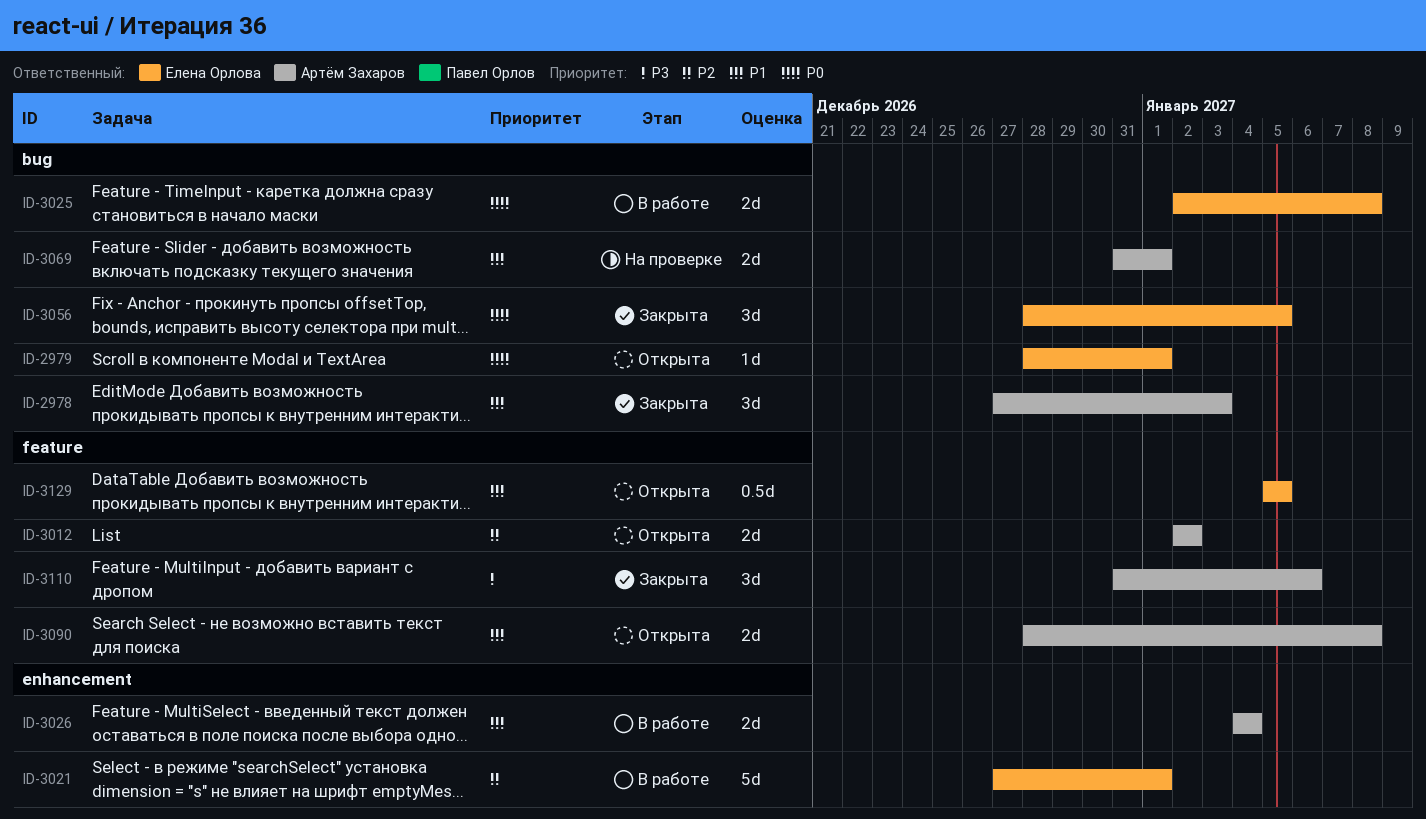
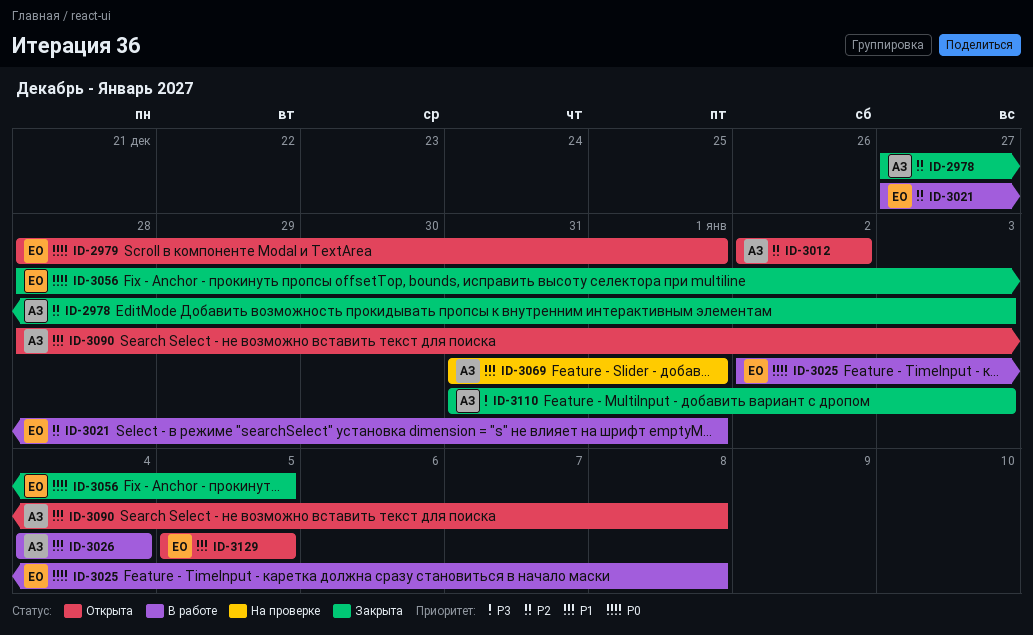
ID-2978, priority: P1 -> P2
ID-3110, due: Jan 6 -> Jan 3

